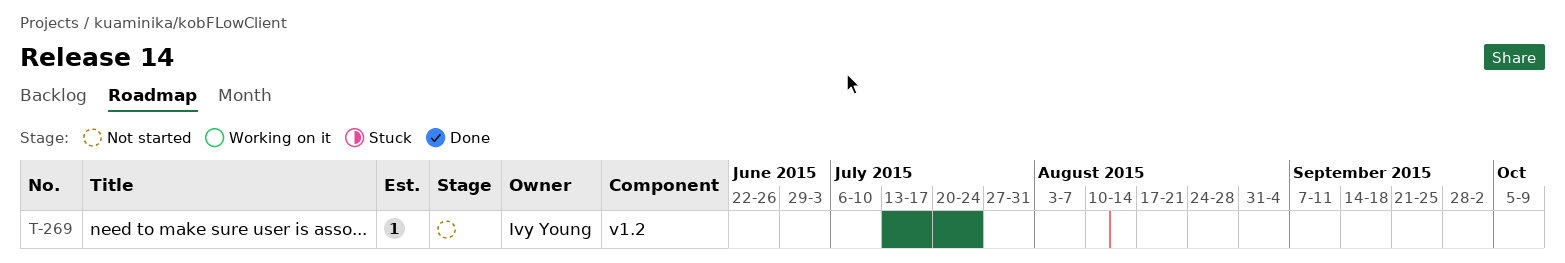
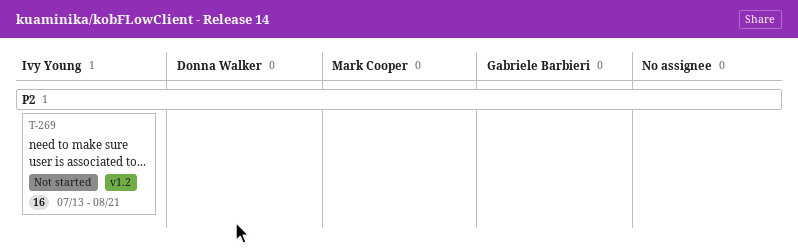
T-269, estimate: 1 -> 16
T-269, due: Jul 24 -> Aug 21

